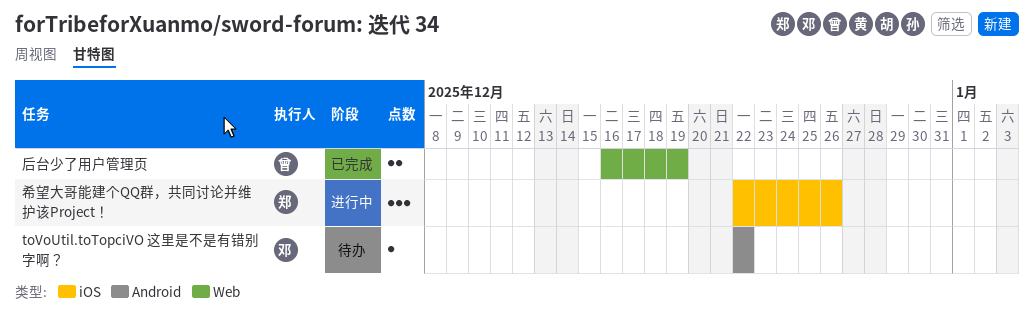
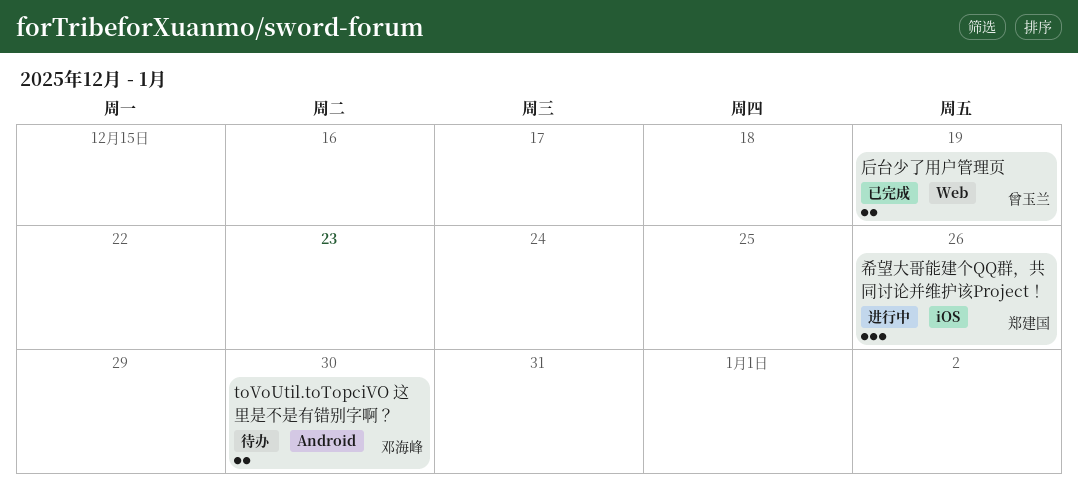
toVoUtil.toTopciVO 这里是不是有错别字啊？, estimate: 1 -> 2
toVoUtil.toTopciVO 这里是不是有错别字啊？, due: Dec 22 -> Dec 30

